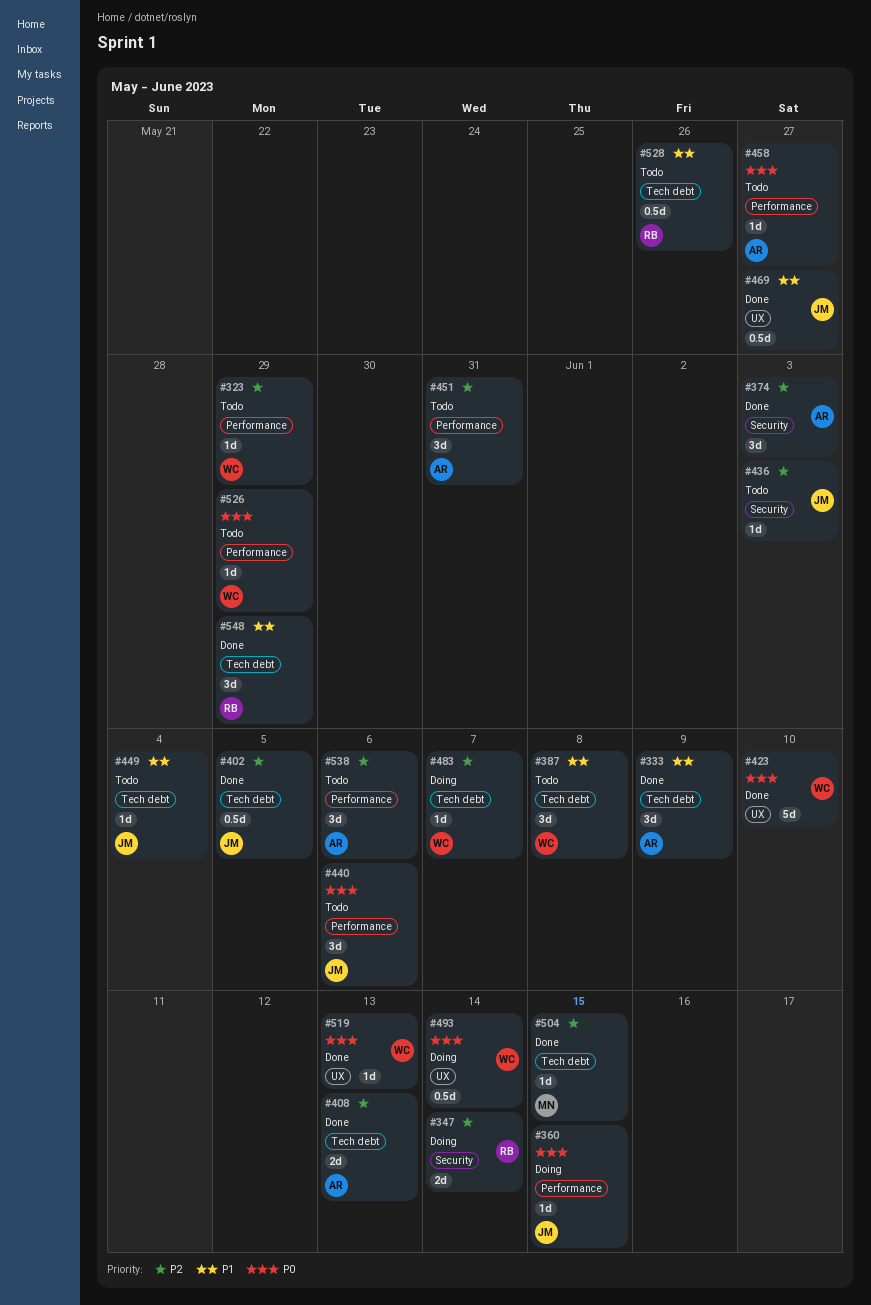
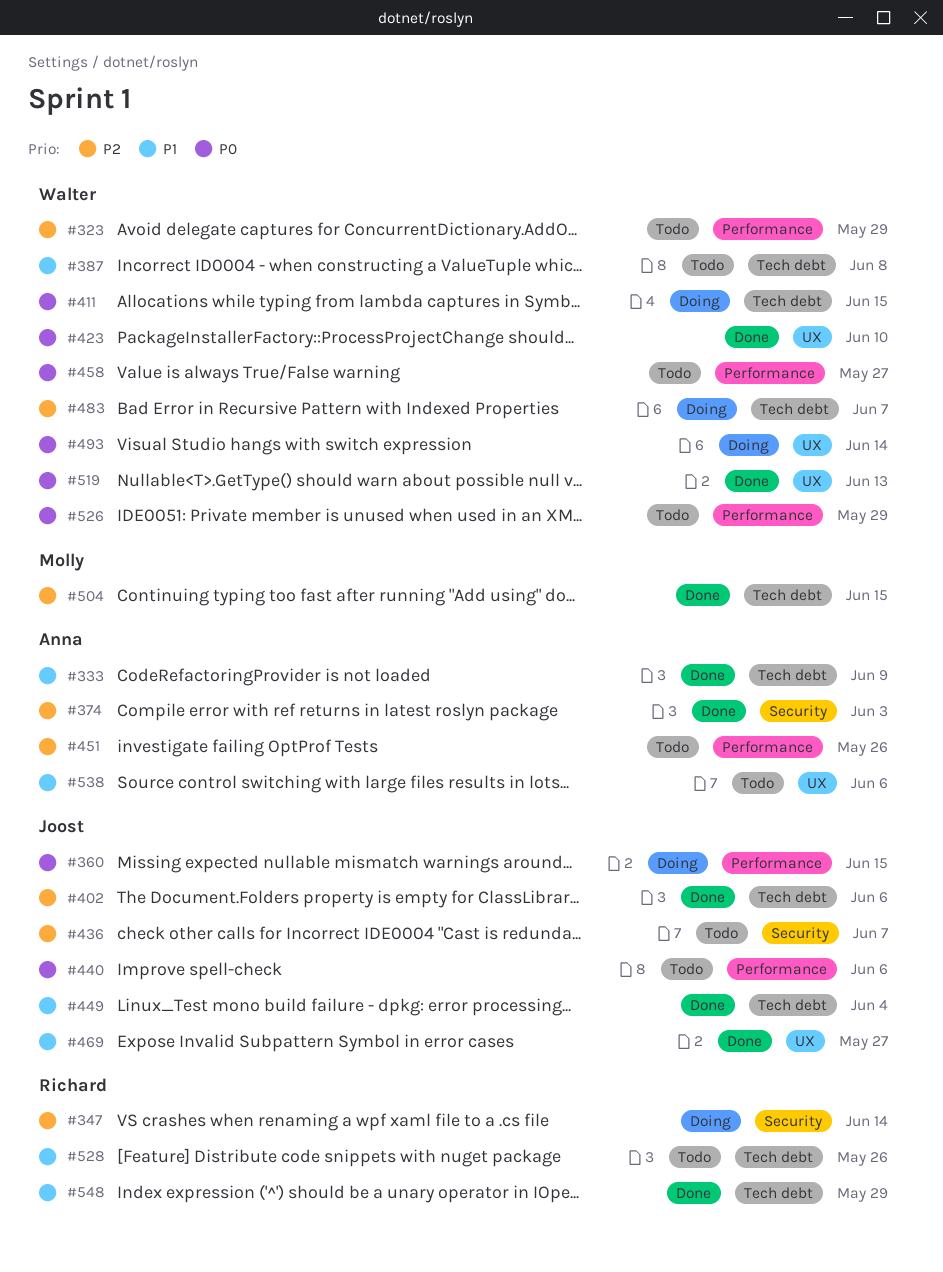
#402, due: Jun 5 -> Jun 6
#408: present -> none
#411: none -> present
#436, due: Jun 3 -> Jun 7
#449, status: Todo -> Done
#451, due: May 31 -> May 26
#458, owner: Anna -> Walter
#538, priority: P2 -> P1
#538, label: Performance -> UX

